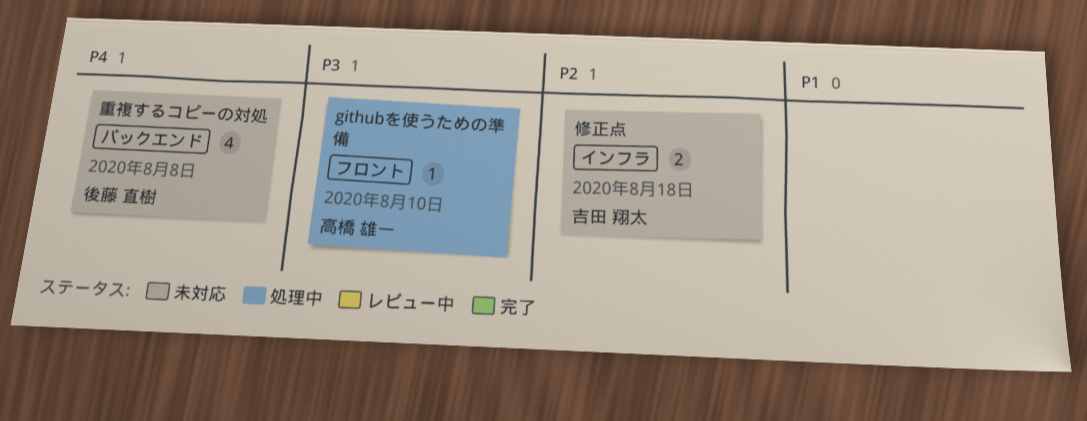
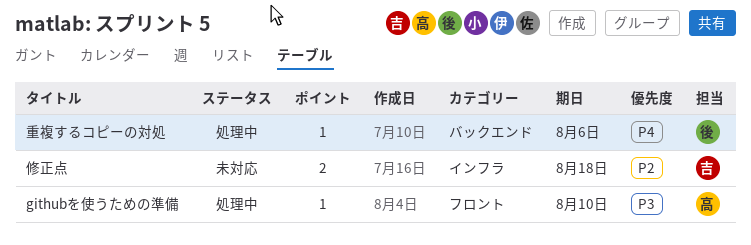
重複するコピーの対処, status: 未対応 -> 処理中
重複するコピーの対処, estimate: 4 -> 1
重複するコピーの対処, due: Aug 8 -> Aug 6

